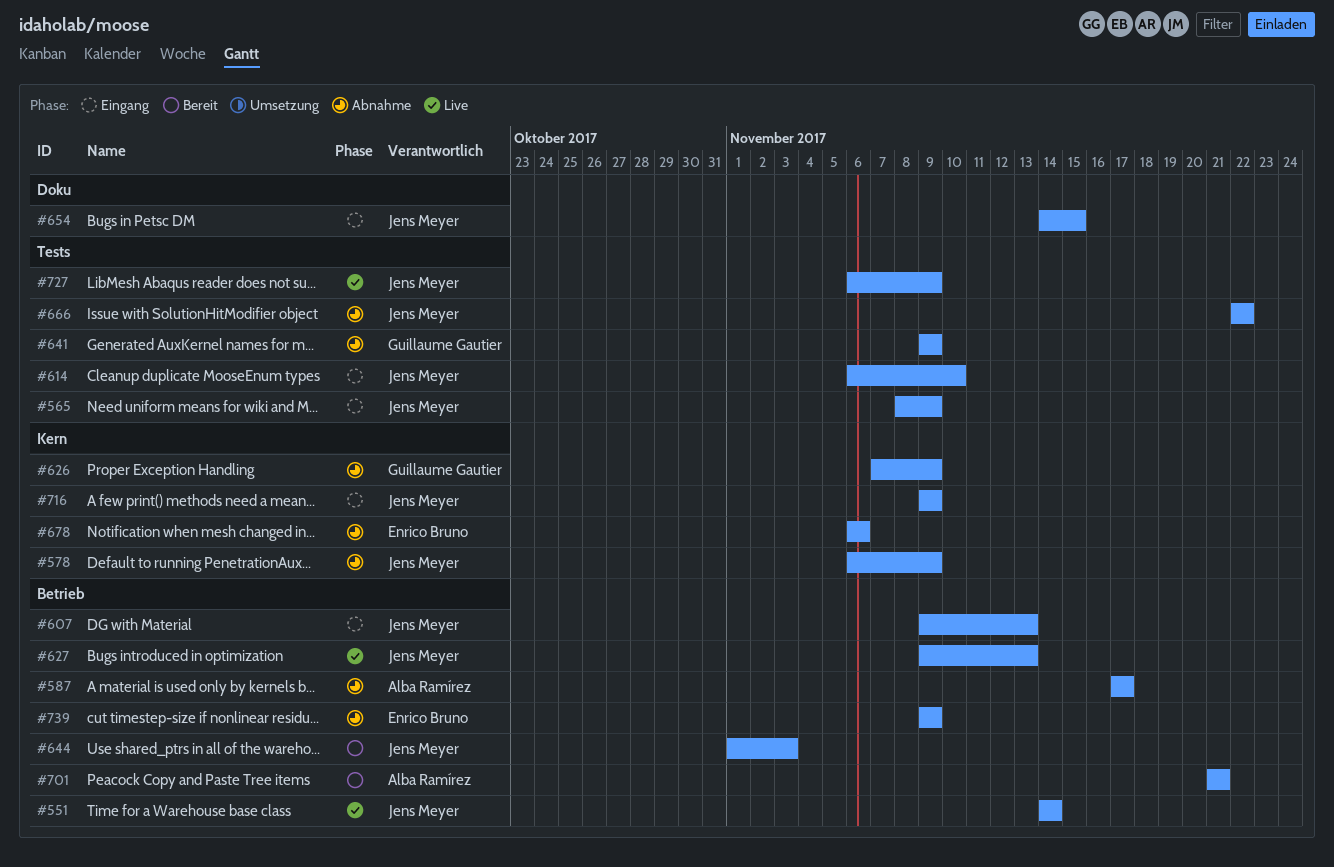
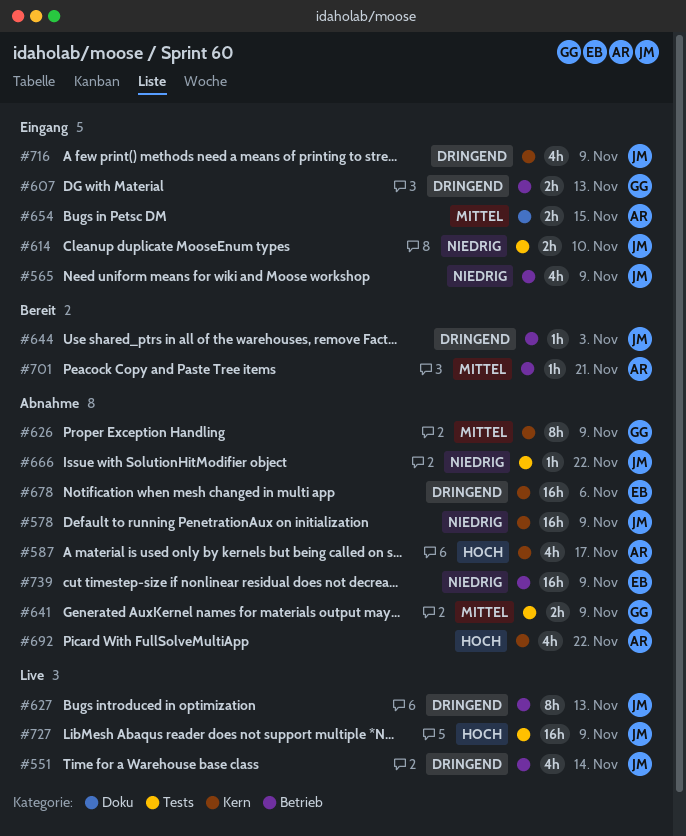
#565, label: Tests -> Betrieb
#587, label: Betrieb -> Kern
#607, owner: Jens Meyer -> Guillaume Gautier
#654, owner: Jens Meyer -> Alba Ramírez
#692: none -> present

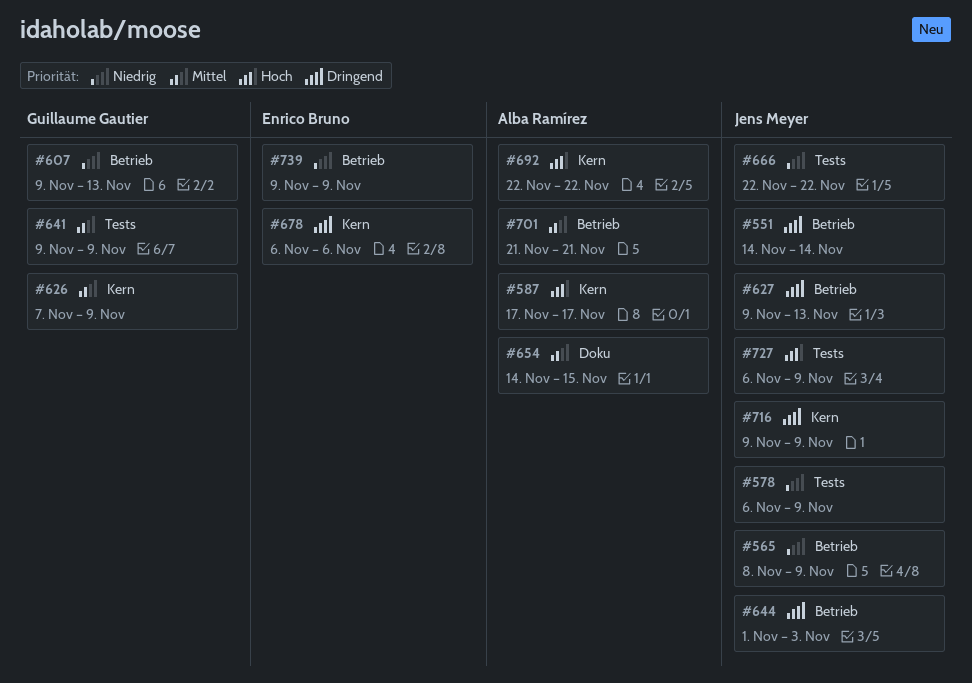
#578, label: Kern -> Tests
#607, priority: Dringend -> Niedrig
#614: present -> none

